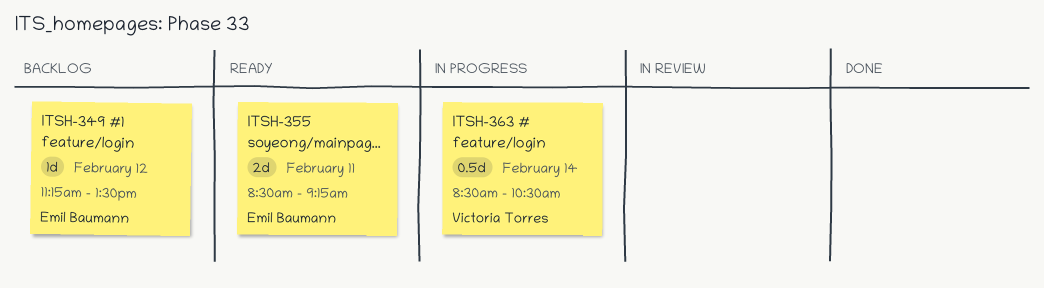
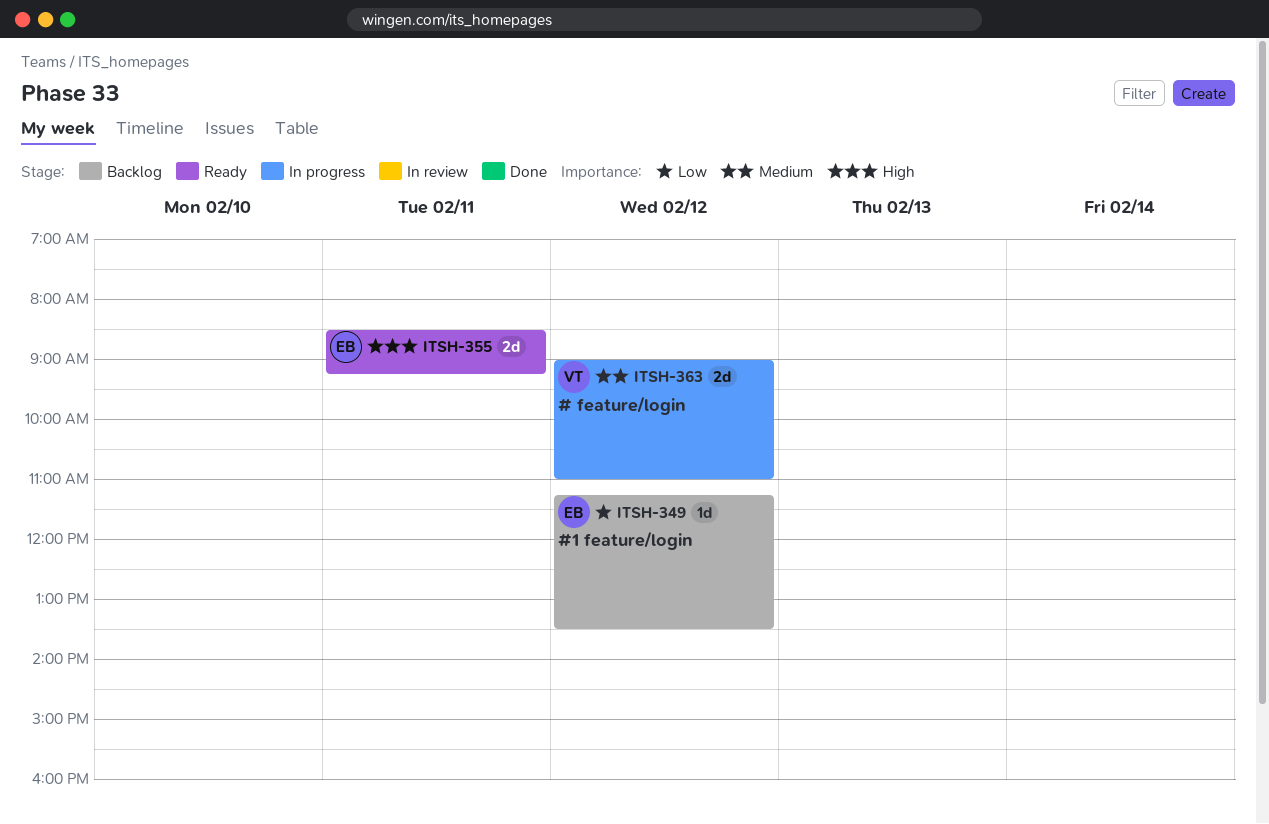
ITSH-363, estimate: 0.5d -> 2d
ITSH-363, day: Feb 14 -> Feb 12
ITSH-363, begins: 08:30 -> 09:00
ITSH-363, ends: 10:30 -> 11:00

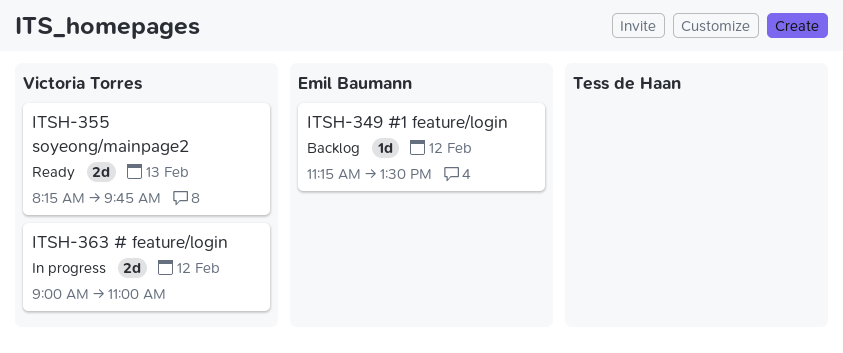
ITSH-355, owner: Emil Baumann -> Victoria Torres
ITSH-355, day: Feb 11 -> Feb 13
ITSH-355, begins: 08:30 -> 08:15
ITSH-355, ends: 09:15 -> 09:45

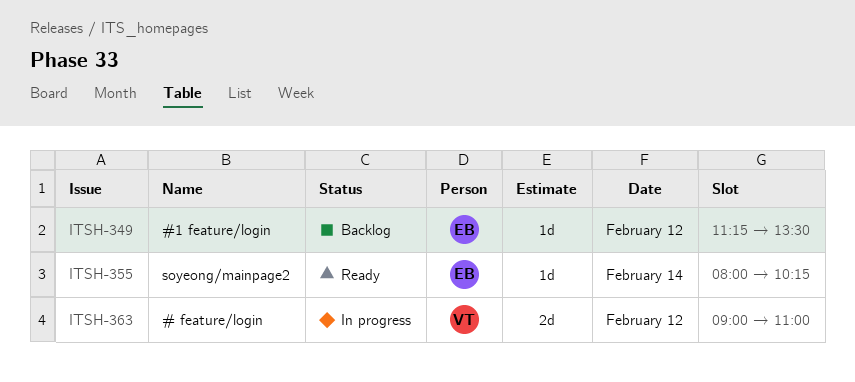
ITSH-355, owner: Victoria Torres -> Emil Baumann
ITSH-355, estimate: 2d -> 1d
ITSH-355, day: Feb 13 -> Feb 14
ITSH-355, begins: 08:15 -> 08:00
ITSH-355, ends: 09:45 -> 10:15

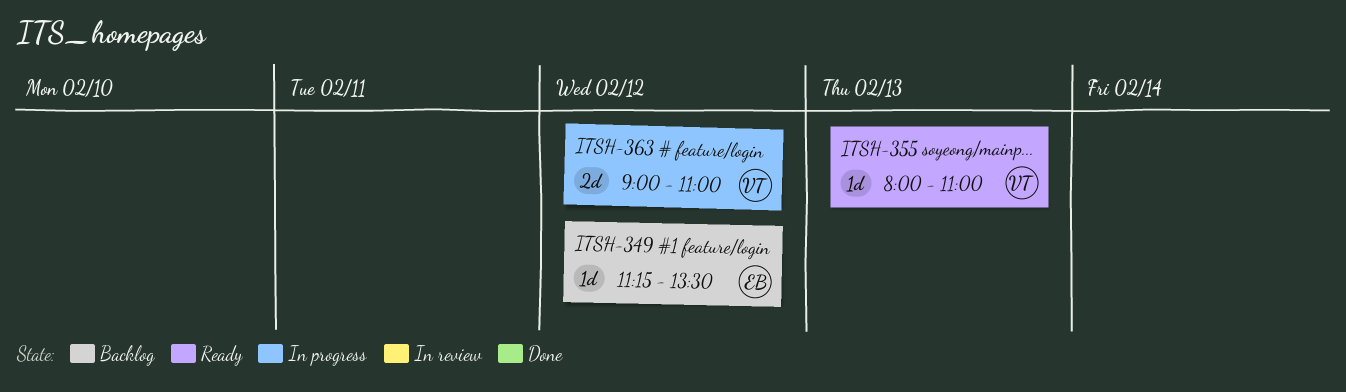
ITSH-355, owner: EB -> VT
ITSH-355, day: Feb 14 -> Feb 13
ITSH-355, ends: 10:15 -> 11:00

